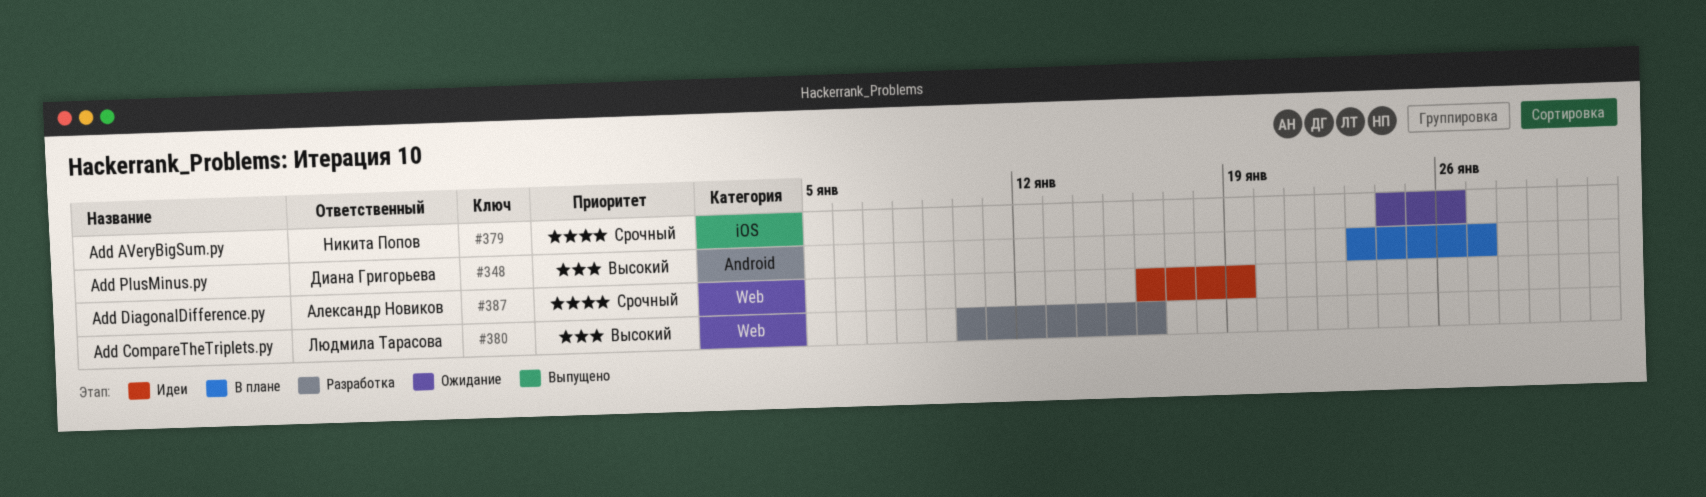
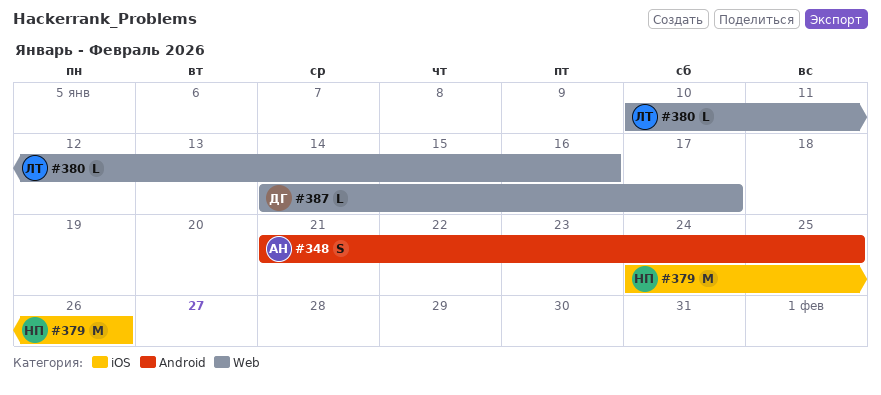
#348, owner: Диана Григорьева -> Александр Новиков
#348, start: Jan 23 -> Jan 21
#348, due: Jan 27 -> Jan 25
#387, owner: Александр Новиков -> Диана Григорьева
#387, start: Jan 16 -> Jan 14
#387, due: Jan 19 -> Jan 17

